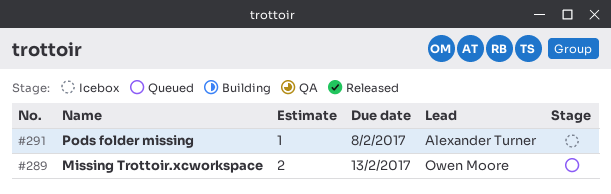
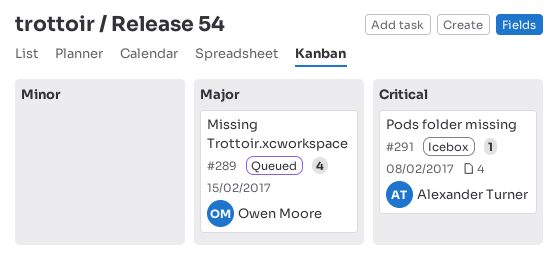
#289, estimate: 2 -> 4
#289, due: Feb 13 -> Feb 15

